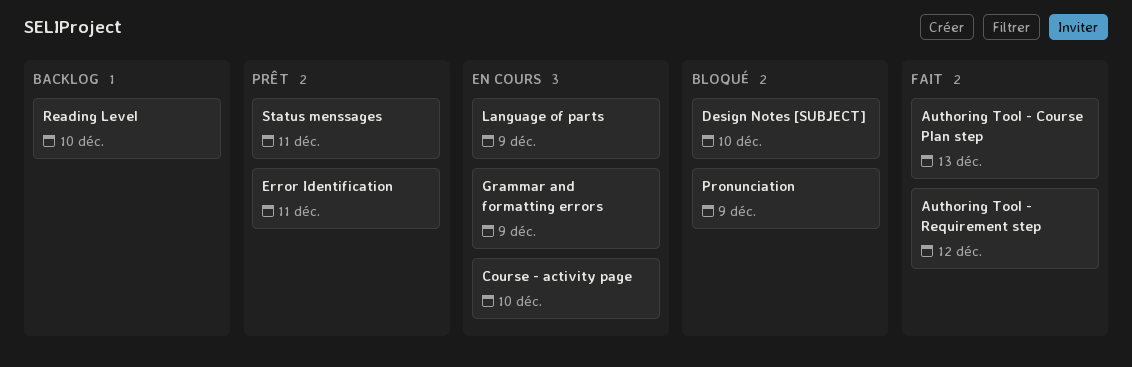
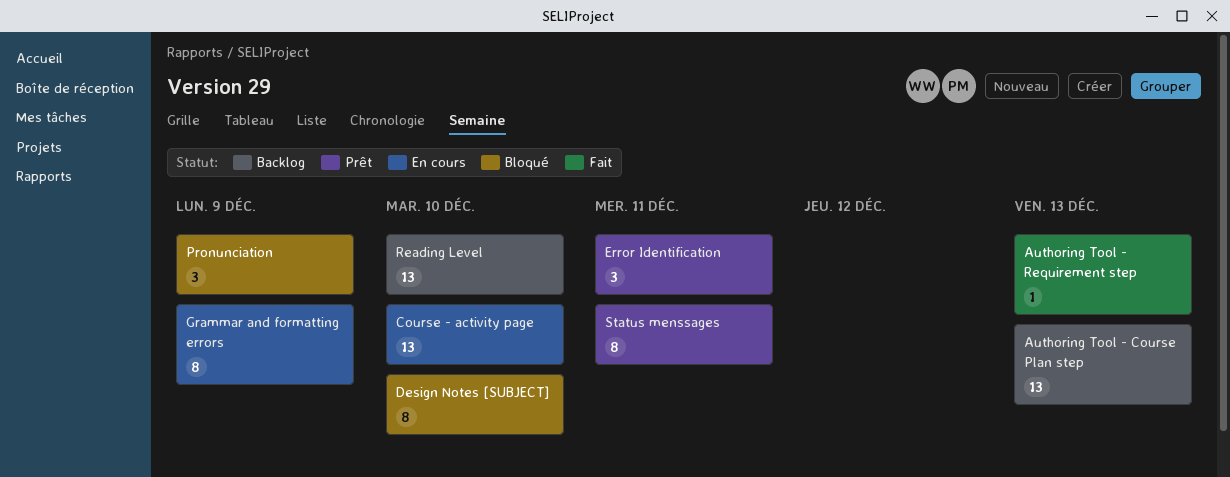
Authoring Tool - Course Plan step, status: Fait -> Backlog
Authoring Tool - Requirement step, due: Dec 12 -> Dec 13
Language of parts: present -> none

